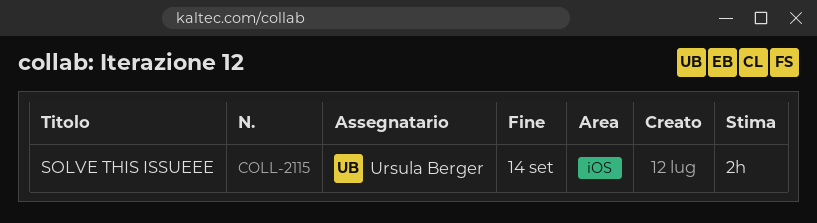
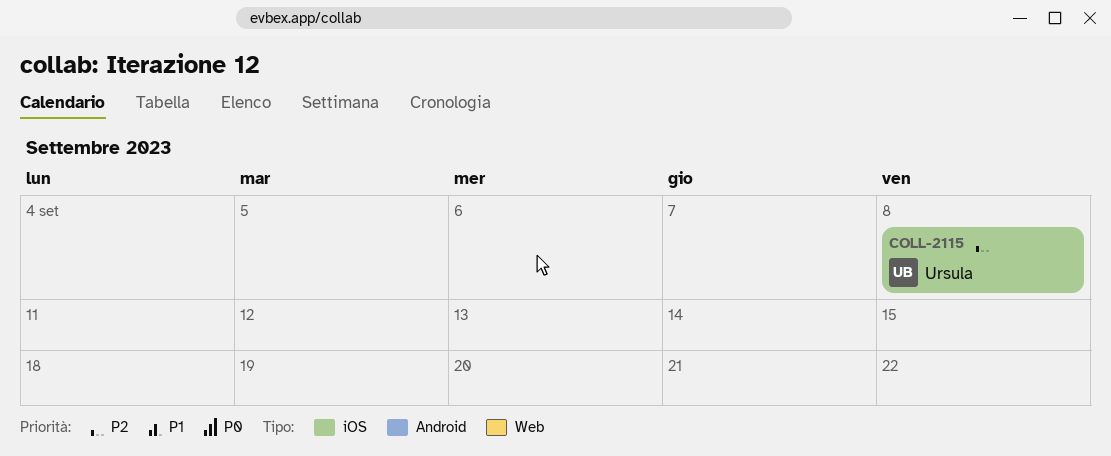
COLL-2115, due: Sep 14 -> Sep 8

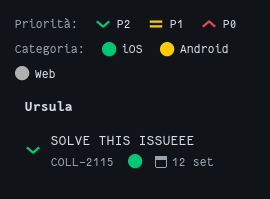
COLL-2115, due: Sep 8 -> Sep 12

